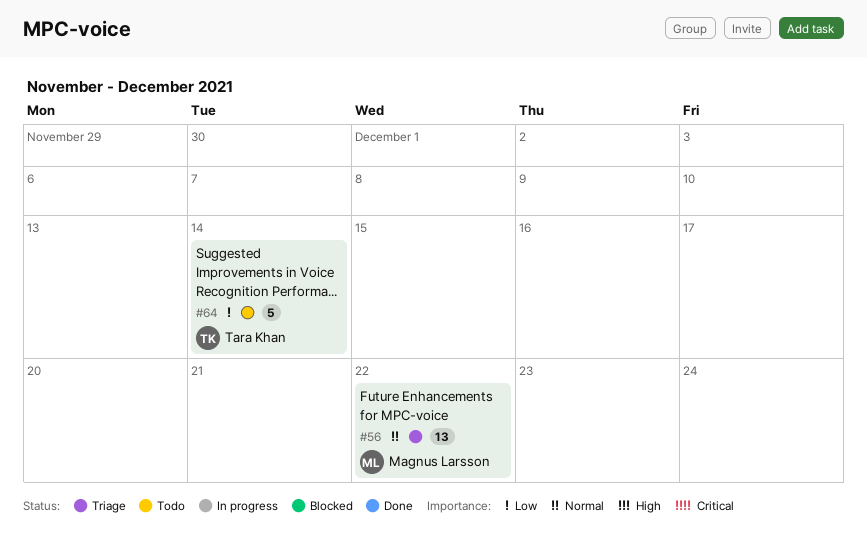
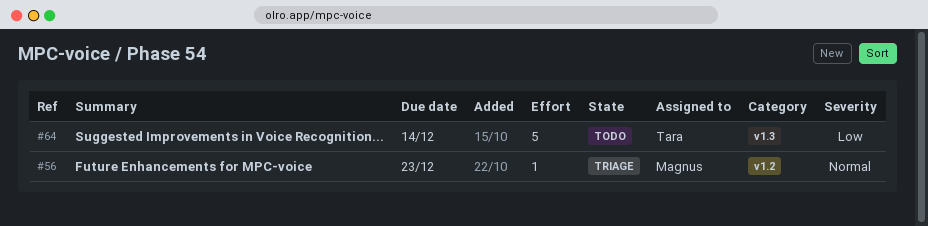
#56, estimate: 13 -> 1
#56, due: Dec 22 -> Dec 23

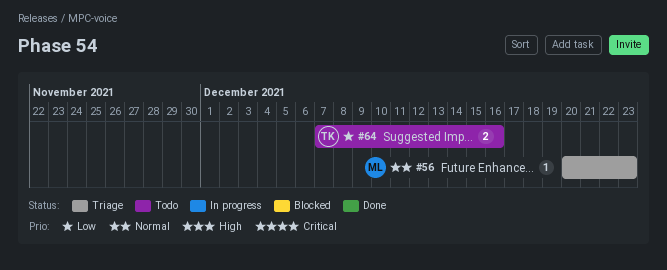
#64, estimate: 5 -> 2
#64, due: Dec 14 -> Dec 16

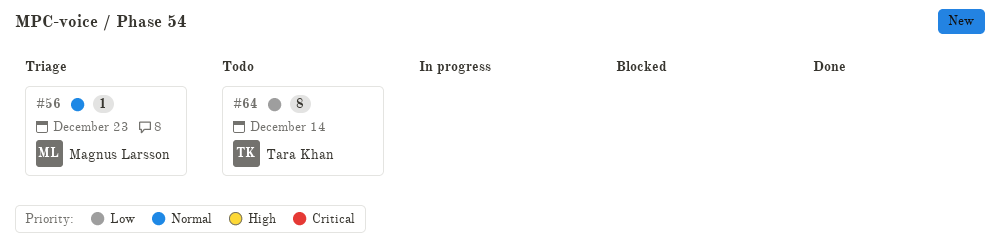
#64, estimate: 2 -> 8
#64, due: Dec 16 -> Dec 14

